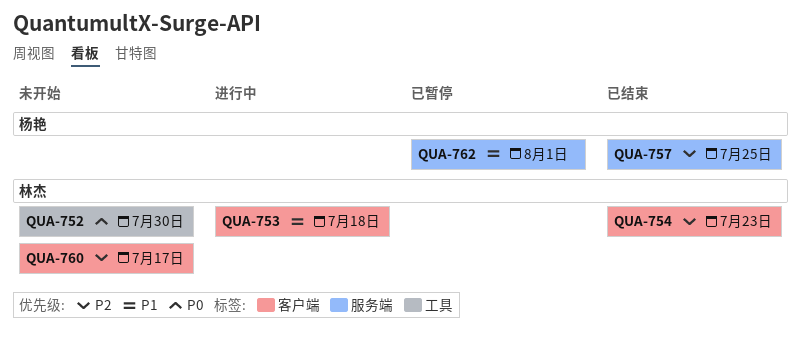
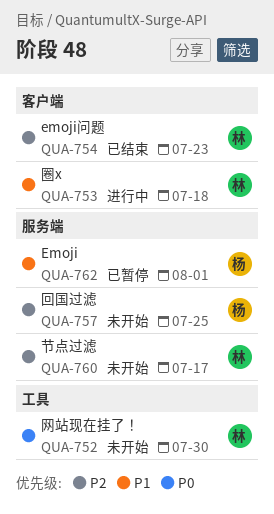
QUA-757, status: 已结束 -> 未开始
QUA-760, label: 客户端 -> 服务端

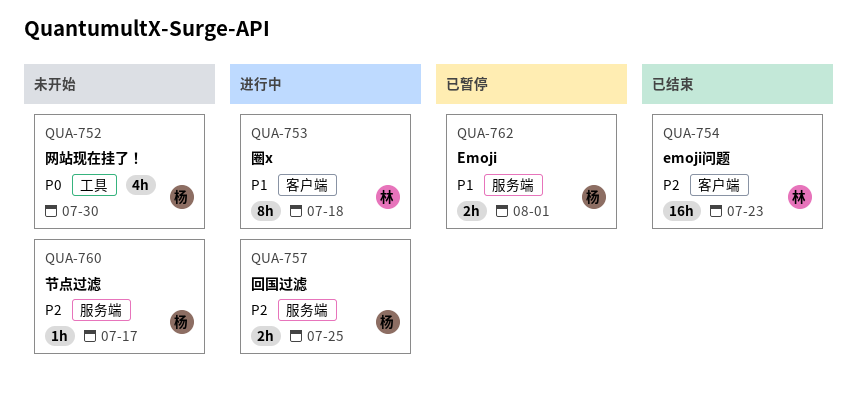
QUA-752, owner: 林 -> 杨
QUA-757, status: 未开始 -> 进行中
QUA-760, owner: 林 -> 杨

